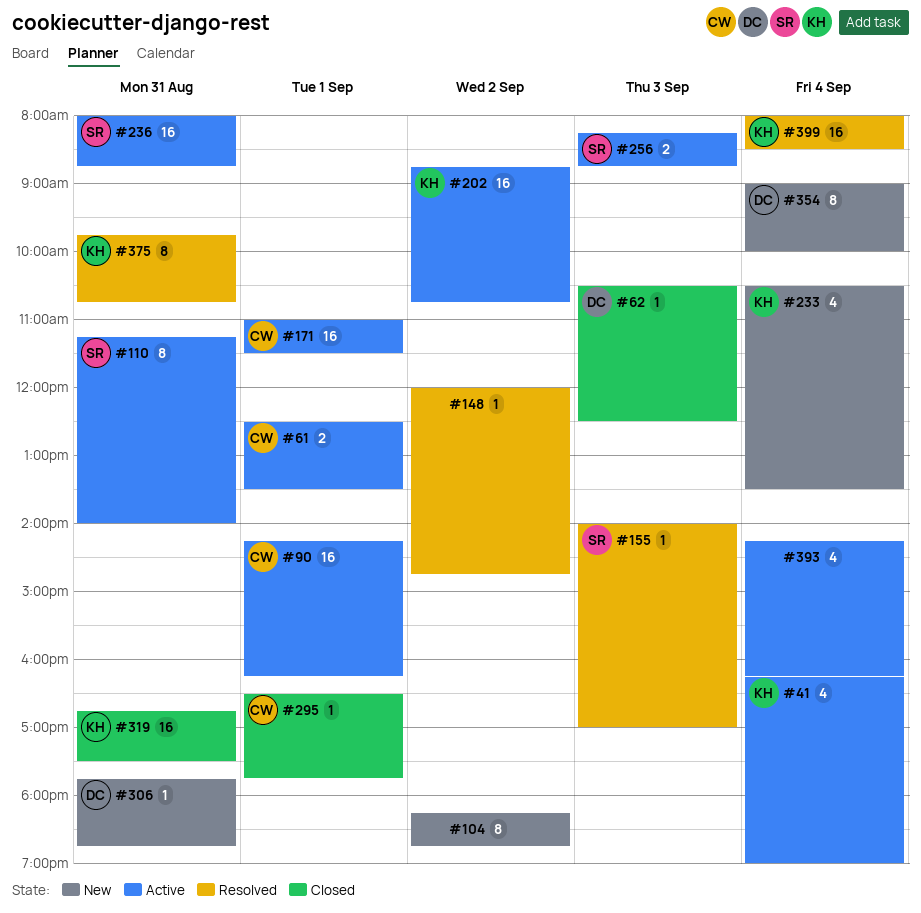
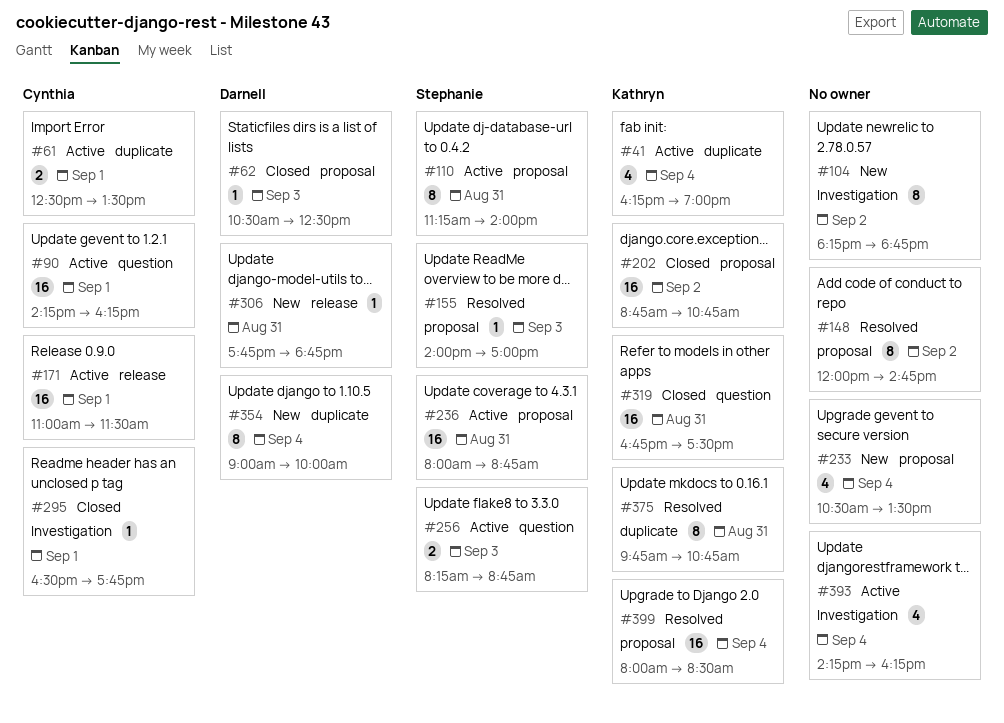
#148, estimate: 1 -> 8
#202, status: Active -> Closed
#233, owner: Kathryn -> none

